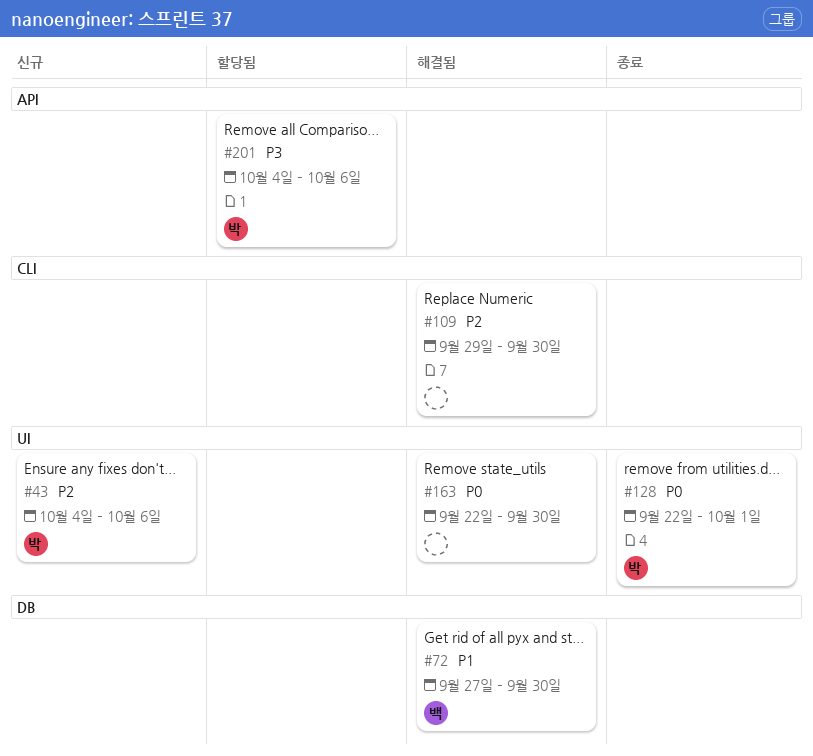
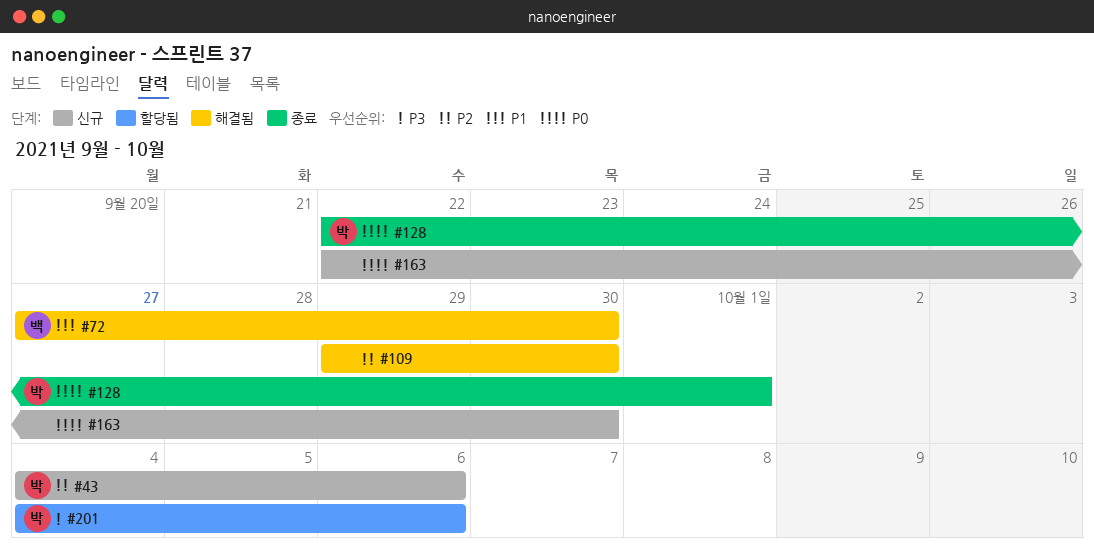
#163, status: 해결됨 -> 신규

